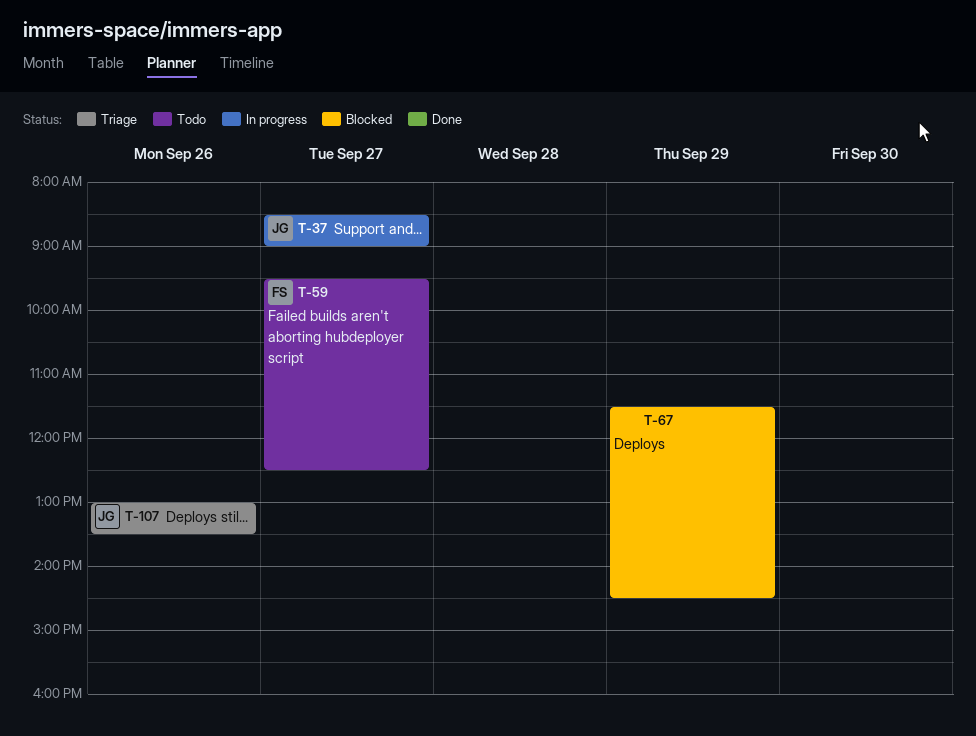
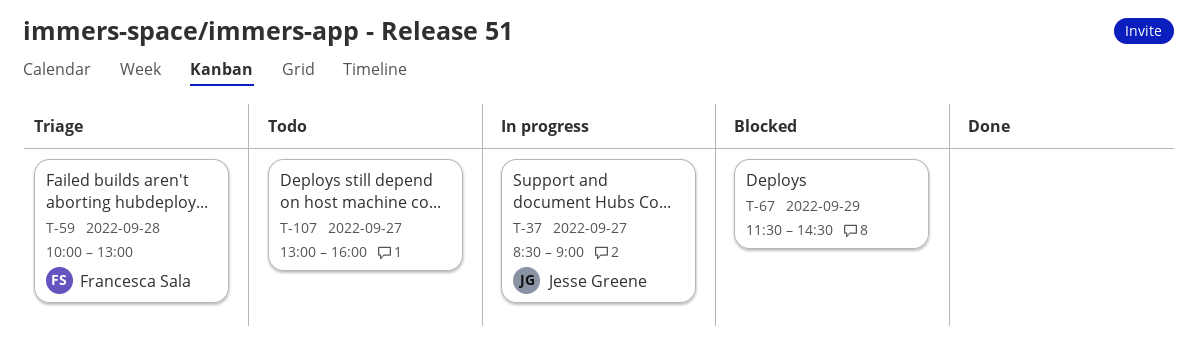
T-59, status: Todo -> Triage
T-59, day: Sep 27 -> Sep 28
T-59, begins: 09:30 -> 10:00
T-59, ends: 12:30 -> 13:00
T-107, status: Triage -> Todo
T-107, owner: Jesse Greene -> none
T-107, day: Sep 26 -> Sep 27
T-107, ends: 13:30 -> 16:00

